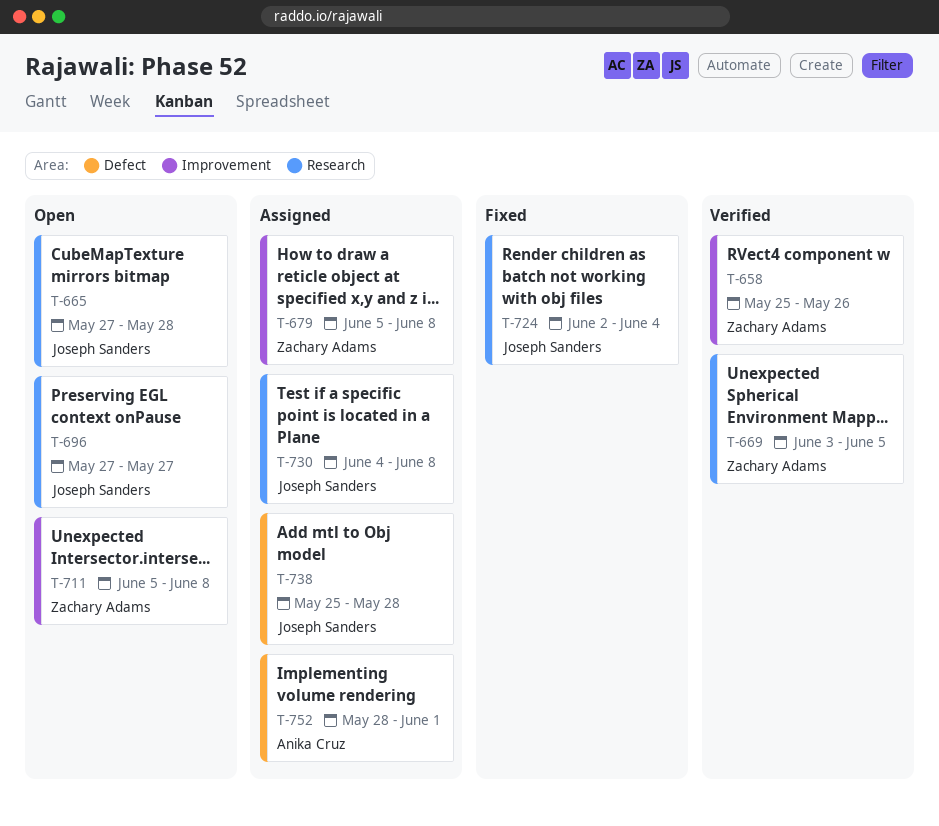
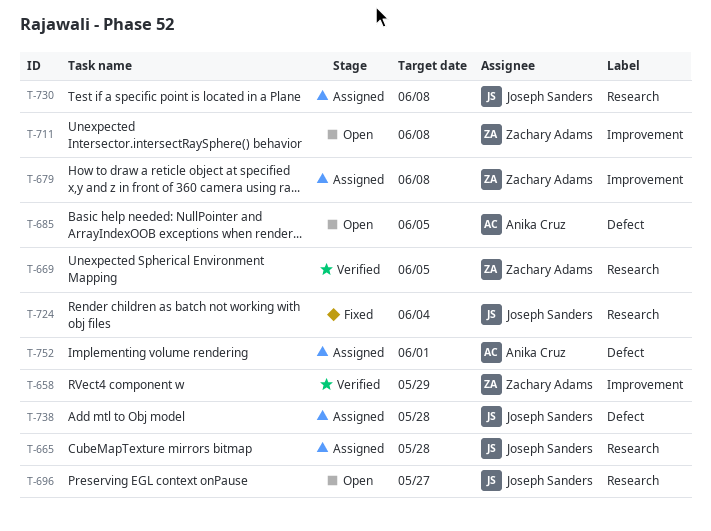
T-658, due: May 26 -> May 29
T-665, status: Open -> Assigned
T-685: none -> present

